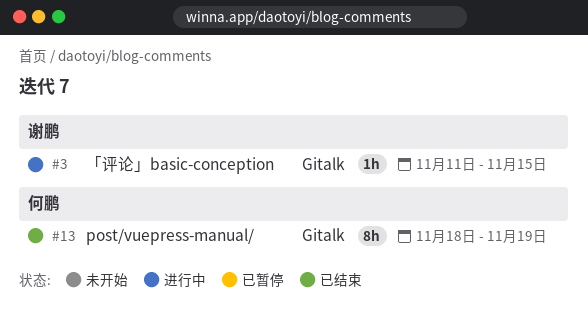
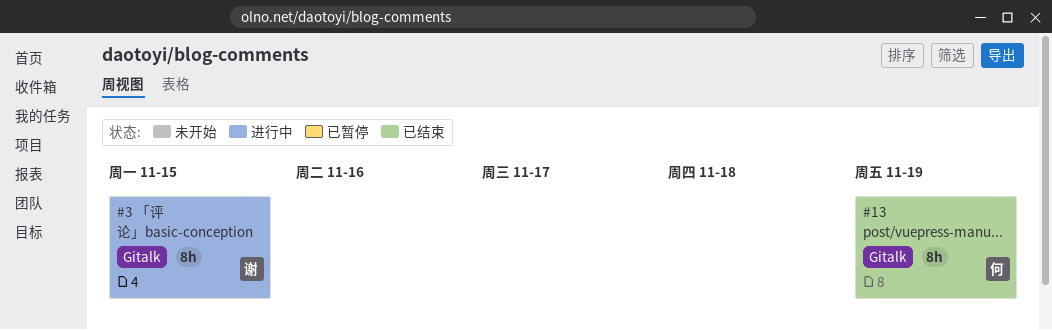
#3, estimate: 1h -> 8h

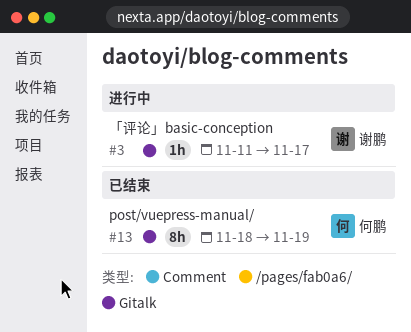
#3, estimate: 8h -> 1h
#3, due: Nov 15 -> Nov 17

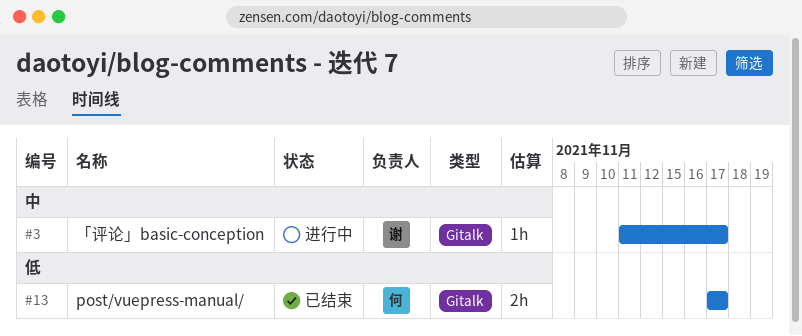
#13, estimate: 8h -> 2h
#13, start: Nov 18 -> Nov 17
#13, due: Nov 19 -> Nov 17

